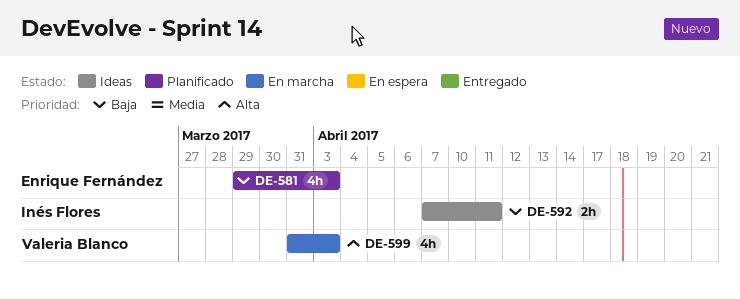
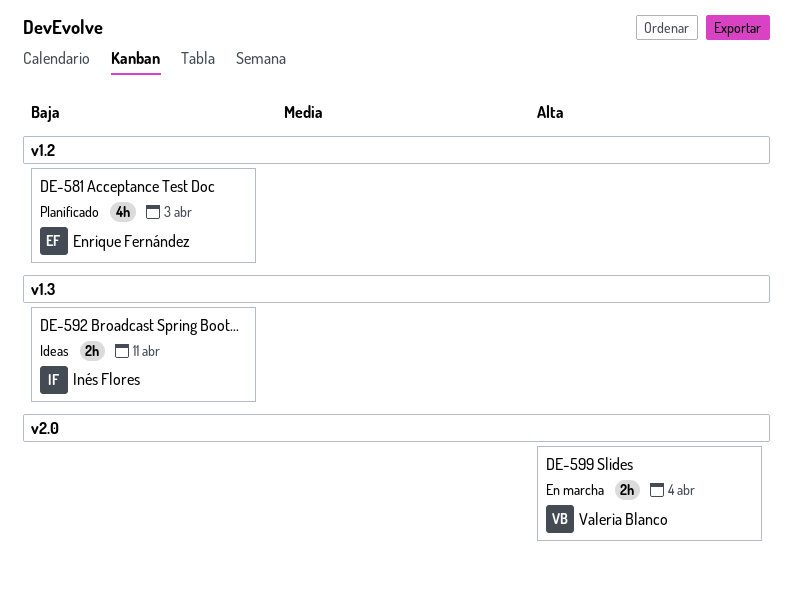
DE-599, estimate: 4h -> 2h
DE-599, due: Apr 3 -> Apr 4

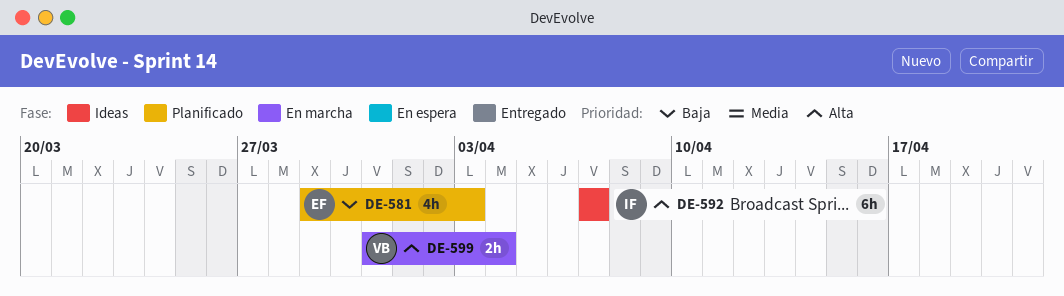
DE-592, priority: Baja -> Alta
DE-592, estimate: 2h -> 6h
DE-592, due: Apr 11 -> Apr 7

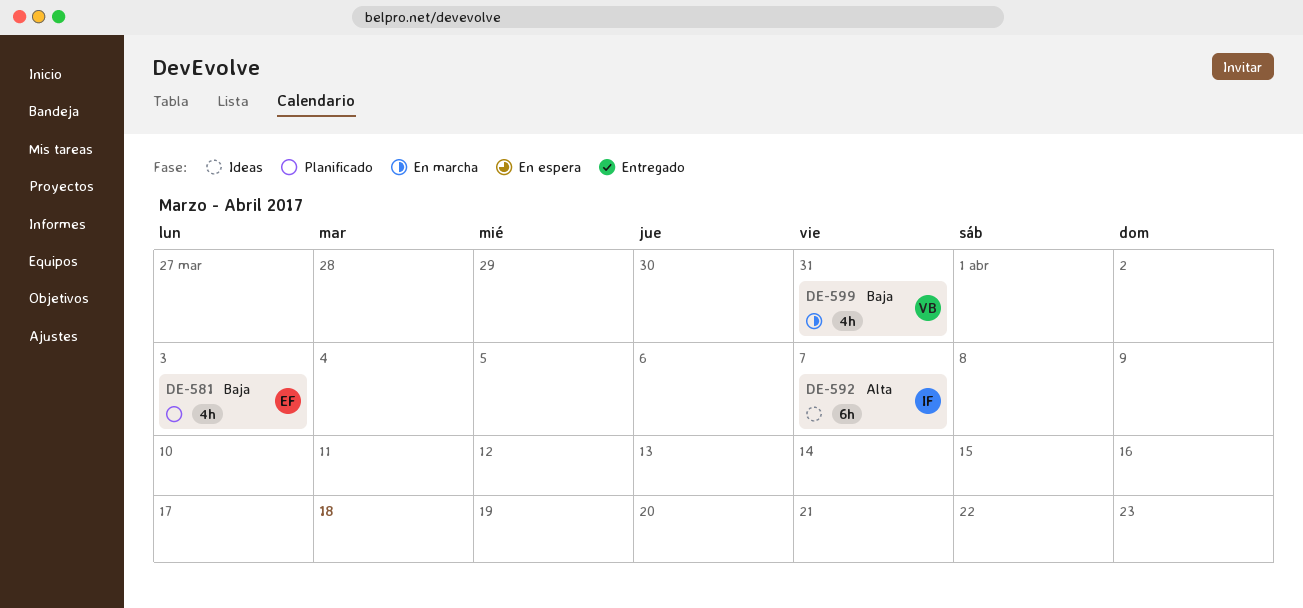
DE-599, priority: Alta -> Baja
DE-599, estimate: 2h -> 4h
DE-599, due: Apr 4 -> Mar 31

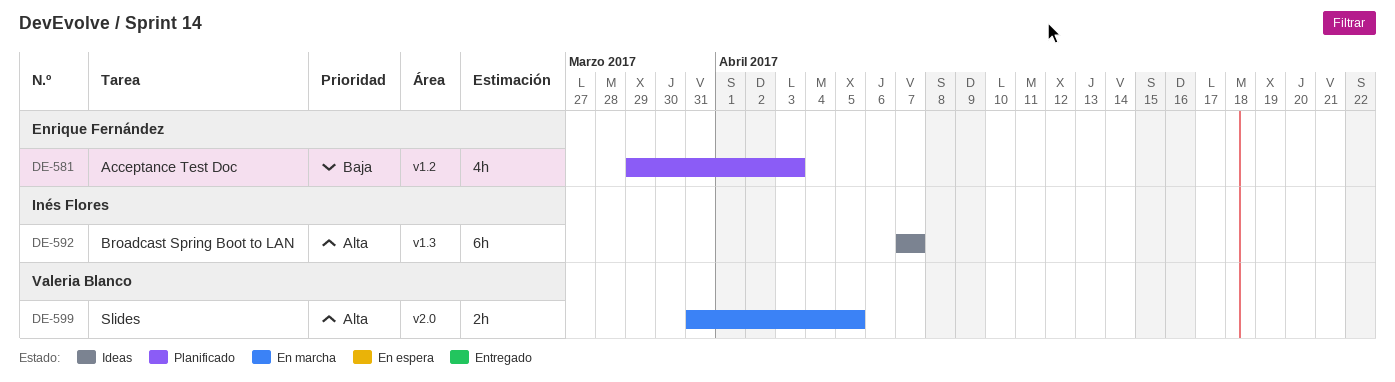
DE-599, priority: Baja -> Alta
DE-599, estimate: 4h -> 2h
DE-599, due: Mar 31 -> Apr 5

